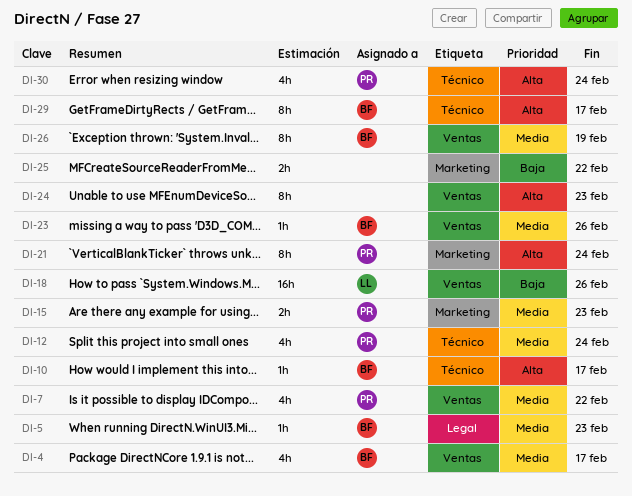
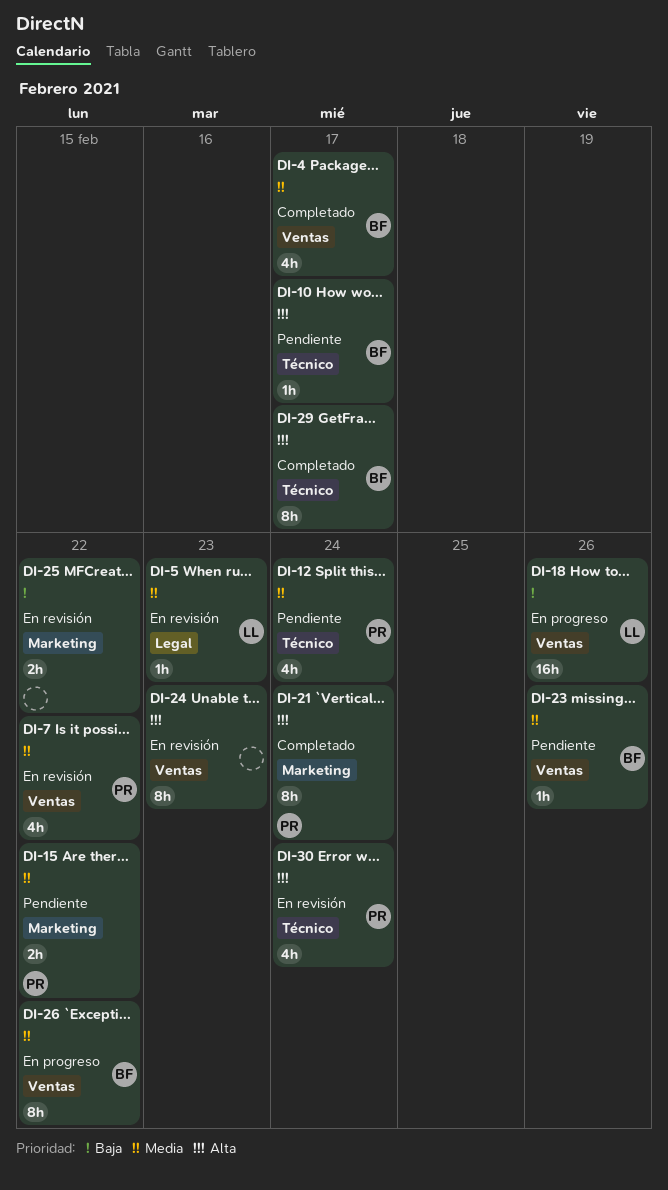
DI-5, owner: BF -> LL
DI-15, due: Feb 23 -> Feb 22
DI-26, due: Feb 19 -> Feb 22

